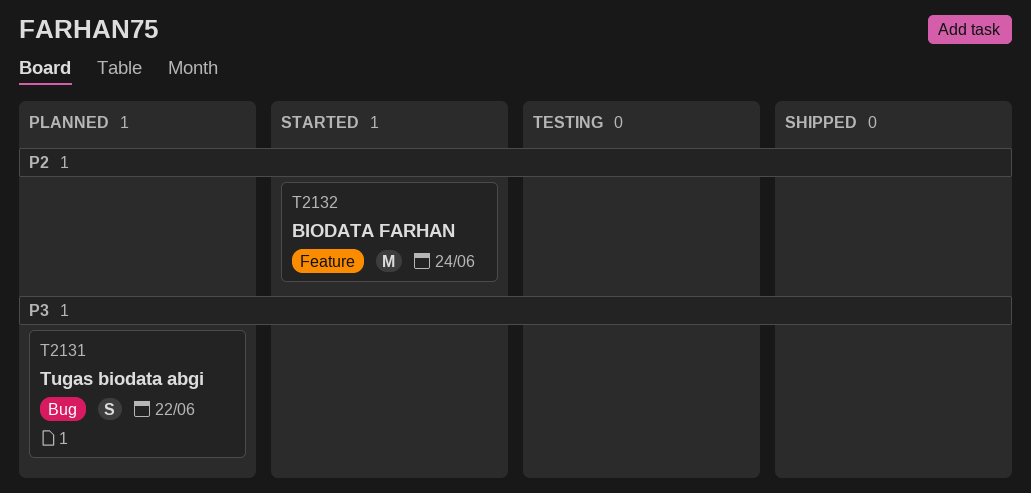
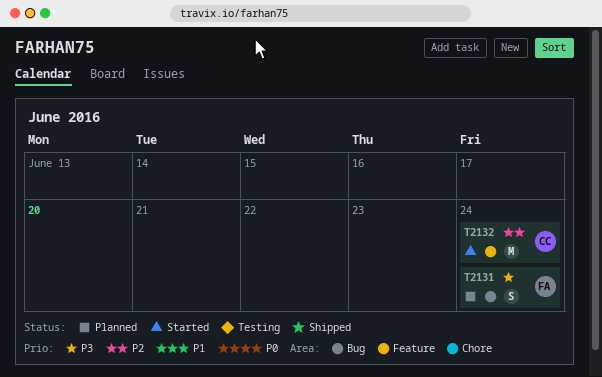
T2131, due: Jun 22 -> Jun 24

